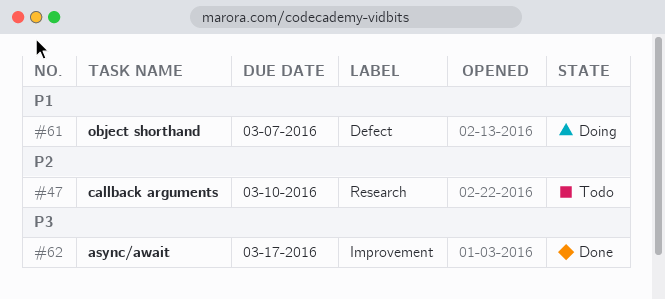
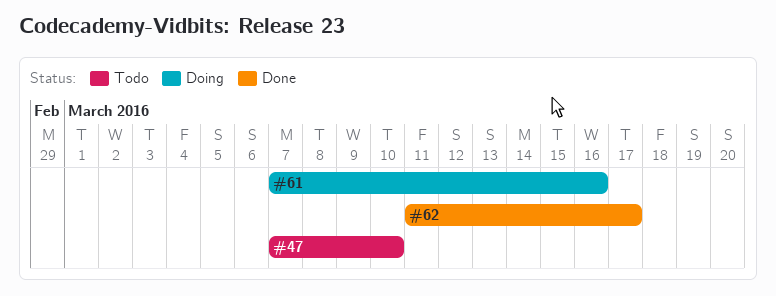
#61, due: Mar 7 -> Mar 16

